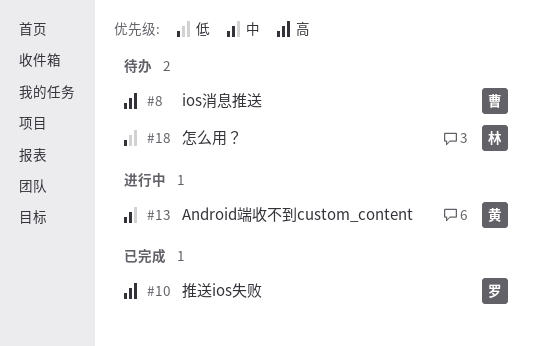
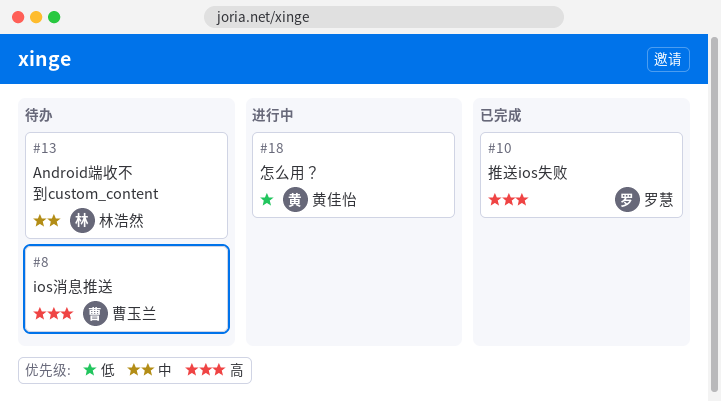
#13, status: 进行中 -> 待办
#13, owner: 黄佳怡 -> 林浩然
#18, status: 待办 -> 进行中
#18, owner: 林浩然 -> 黄佳怡

